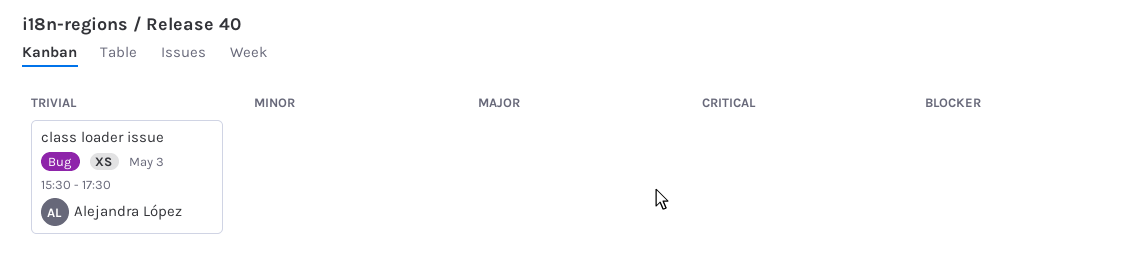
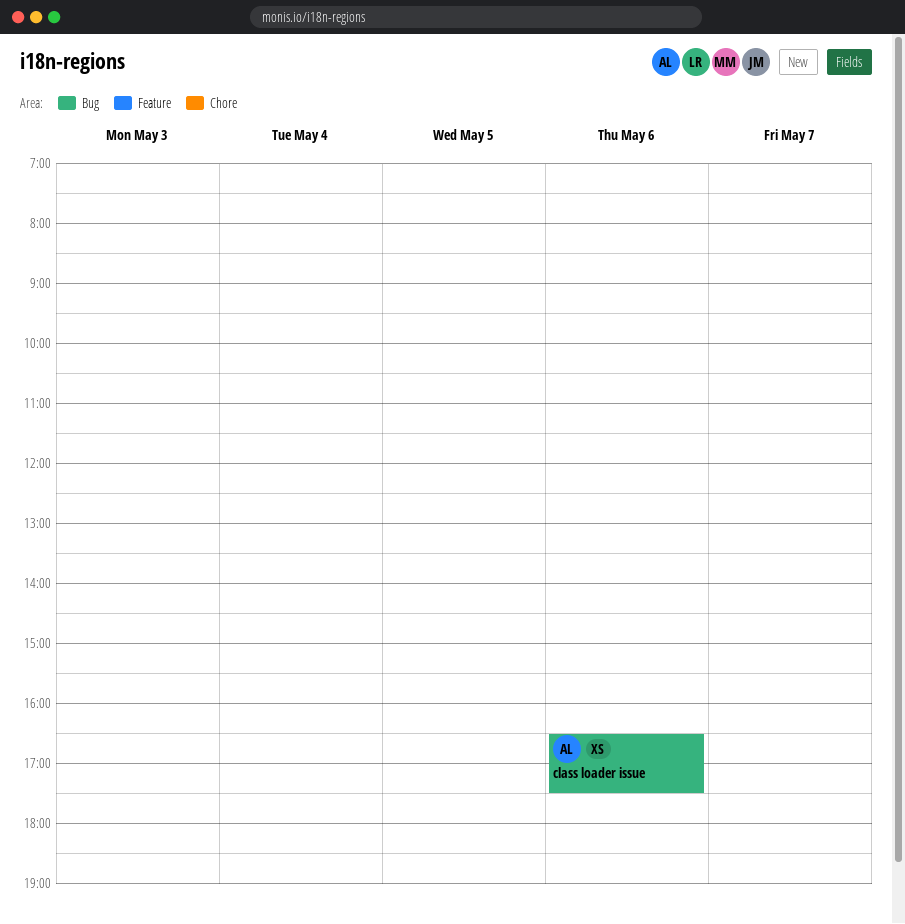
class loader issue, day: May 3 -> May 6
class loader issue, begins: 15:30 -> 16:30

